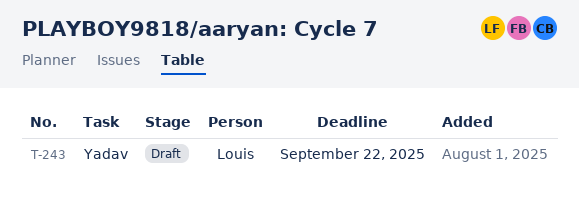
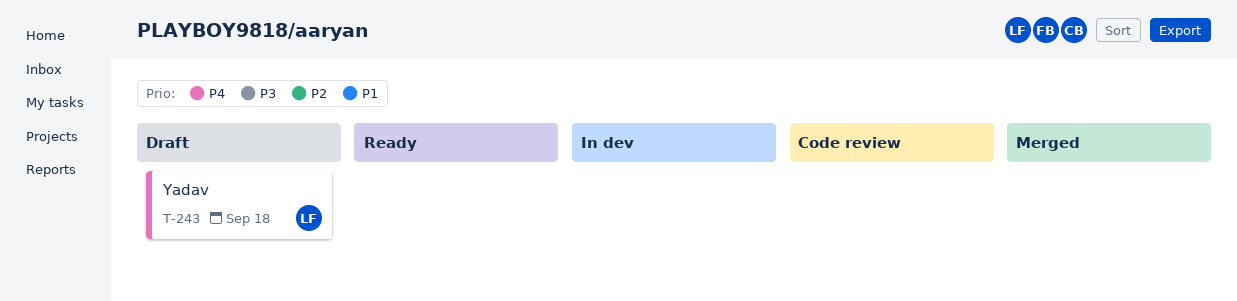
T-243, due: Sep 22 -> Sep 18

